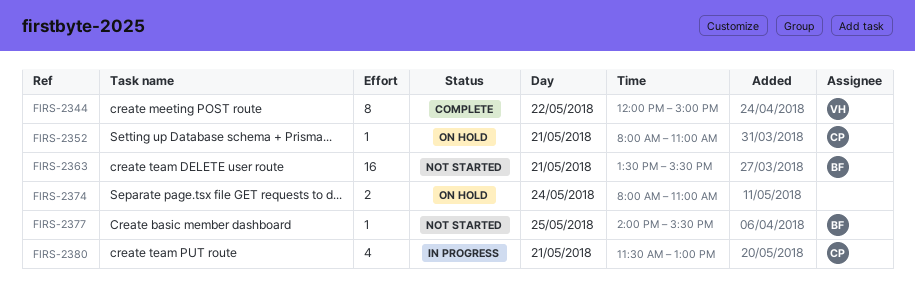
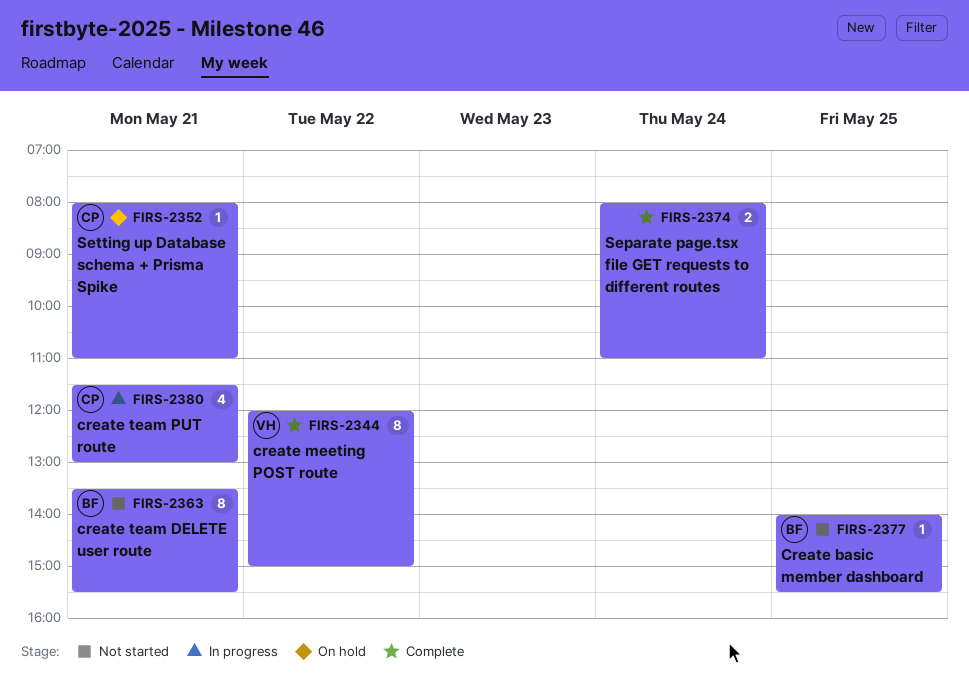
FIRS-2363, estimate: 16 -> 8
FIRS-2374, status: On hold -> Complete

